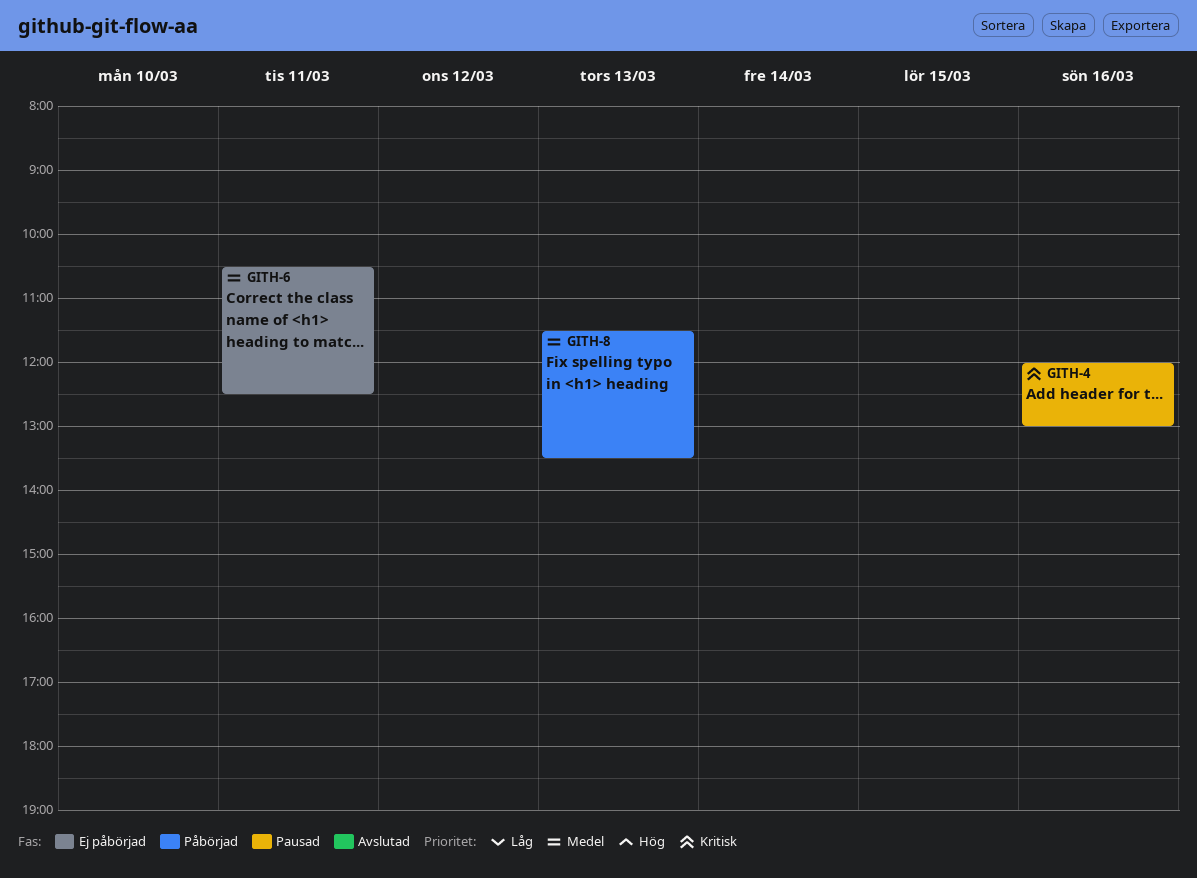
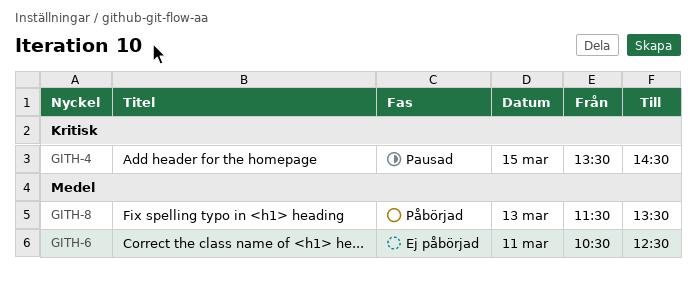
GITH-4, day: Mar 16 -> Mar 15
GITH-4, begins: 12:00 -> 13:30
GITH-4, ends: 13:00 -> 14:30

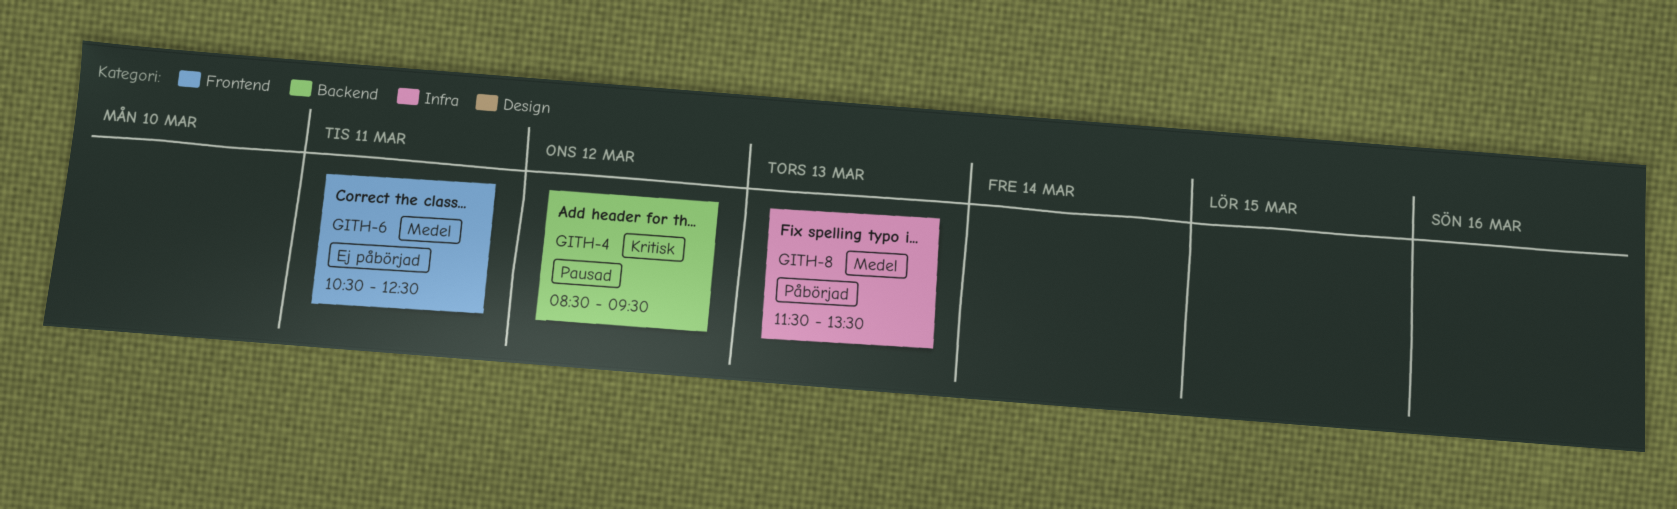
GITH-4, day: Mar 15 -> Mar 12
GITH-4, begins: 13:30 -> 08:30
GITH-4, ends: 14:30 -> 09:30

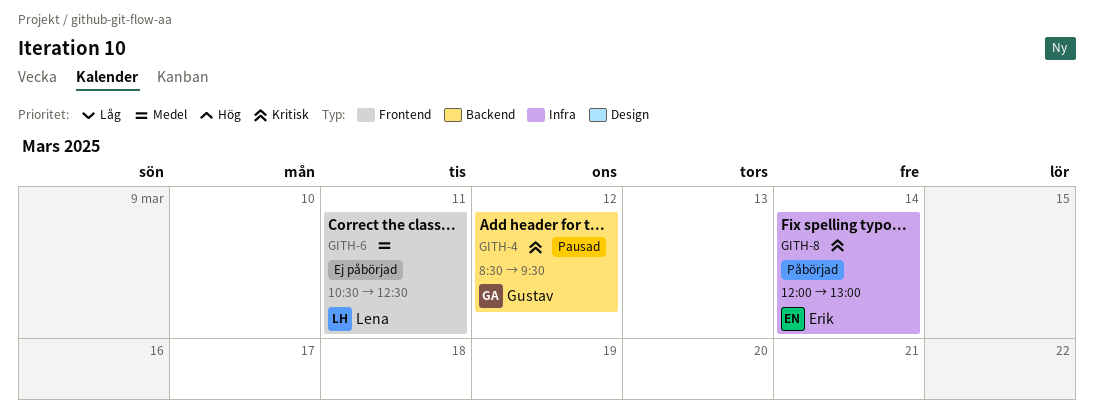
GITH-8, priority: Medel -> Kritisk
GITH-8, day: Mar 13 -> Mar 14
GITH-8, begins: 11:30 -> 12:00
GITH-8, ends: 13:30 -> 13:00

